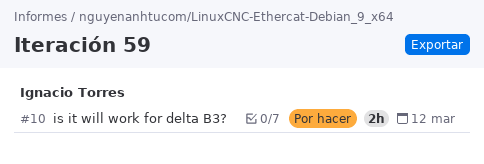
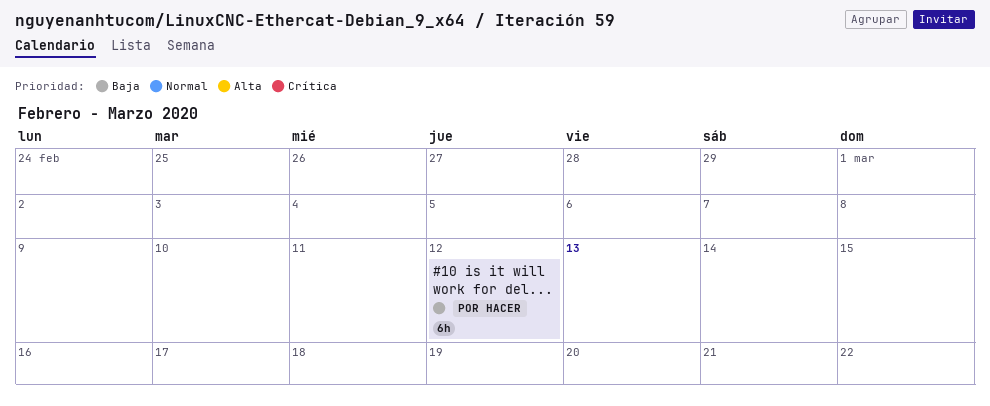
#10, estimate: 2h -> 6h

